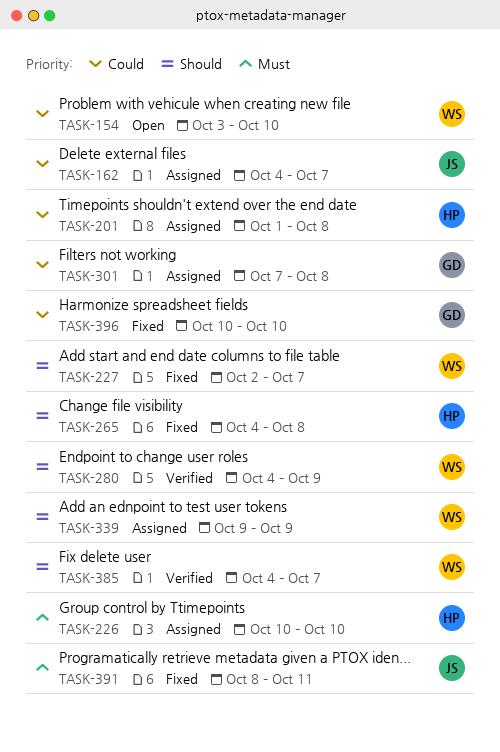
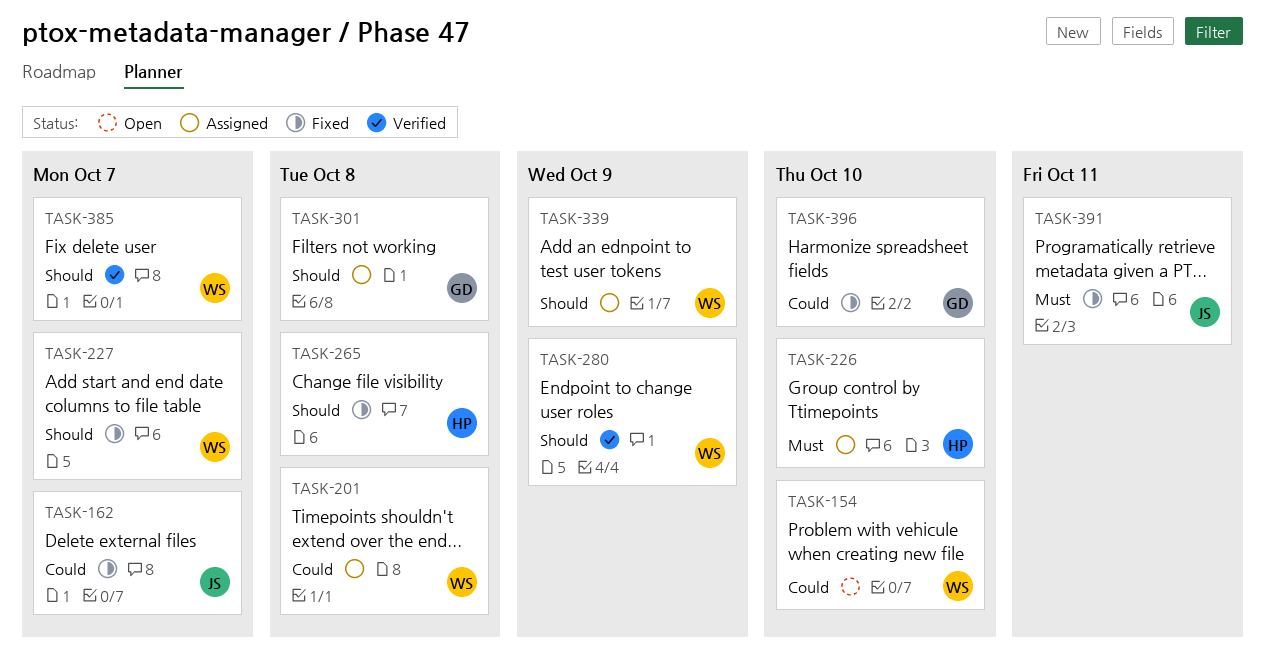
TASK-162, status: Assigned -> Fixed
TASK-201, owner: HP -> WS
TASK-301, priority: Could -> Should

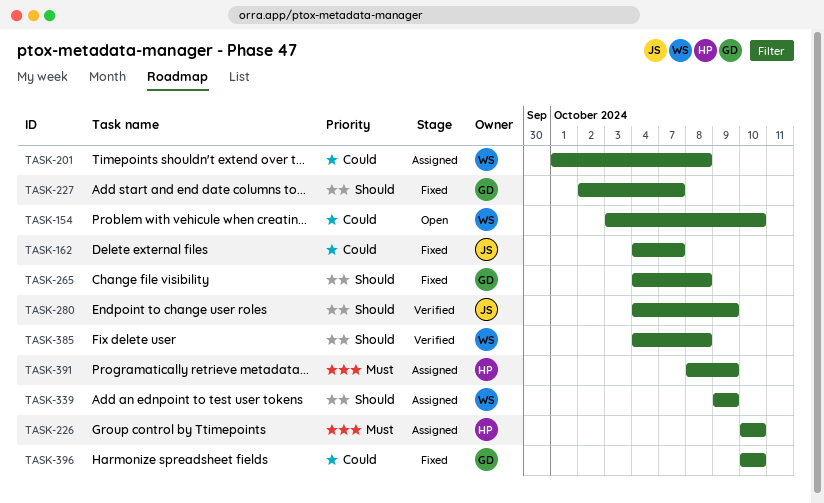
TASK-227, owner: WS -> GD
TASK-265, owner: HP -> GD
TASK-280, owner: WS -> JS
TASK-301: present -> none
TASK-385, due: Oct 7 -> Oct 8
TASK-391, status: Fixed -> Assigned
TASK-391, owner: JS -> HP
TASK-391, due: Oct 11 -> Oct 9

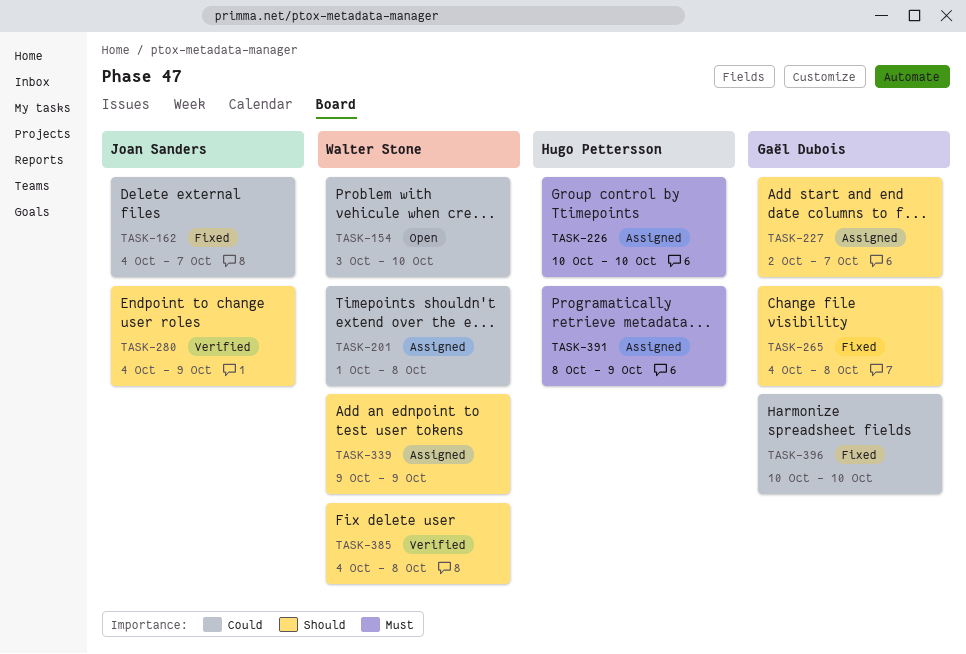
TASK-227, status: Fixed -> Assigned

